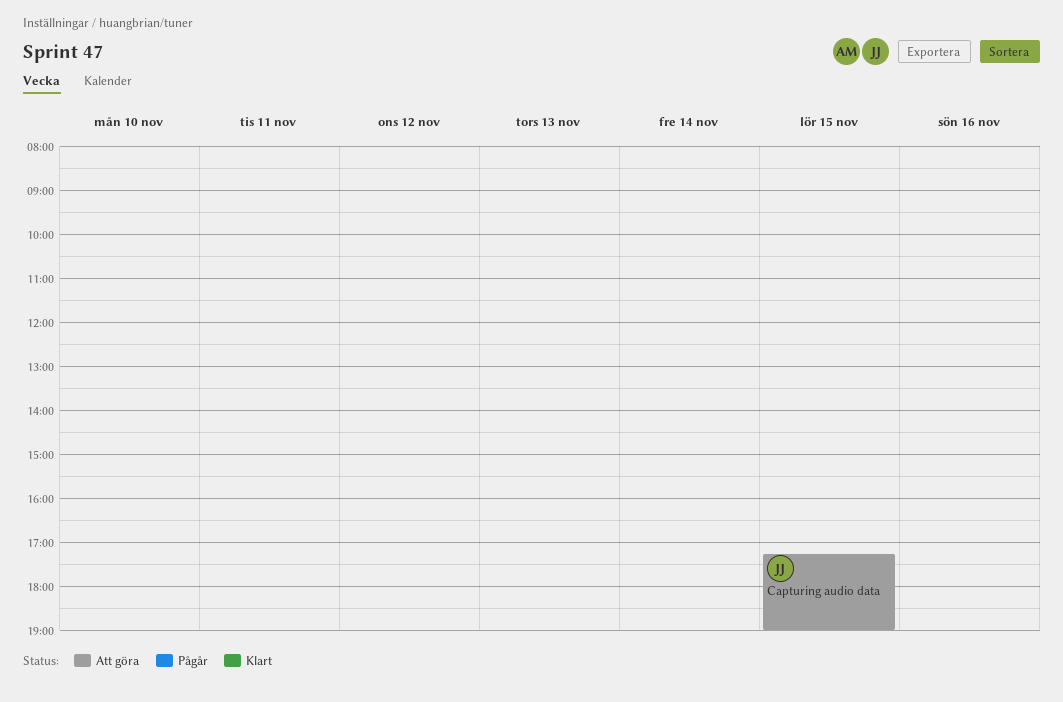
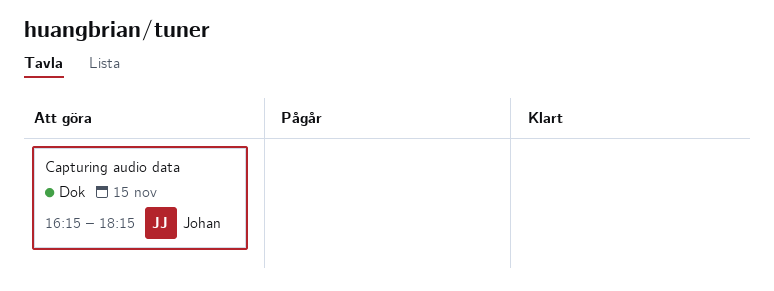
Capturing audio data, begins: 17:15 -> 16:15
Capturing audio data, ends: 19:00 -> 18:15

